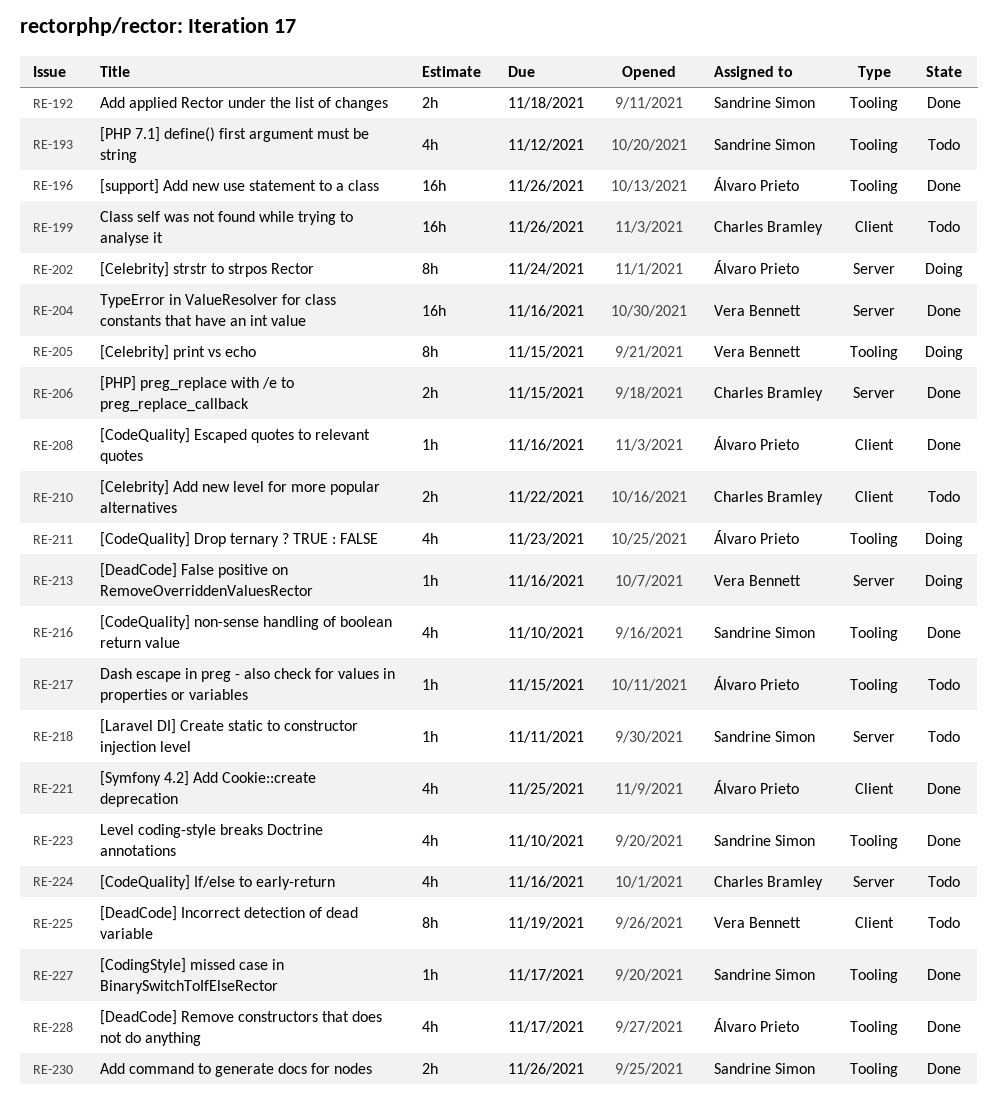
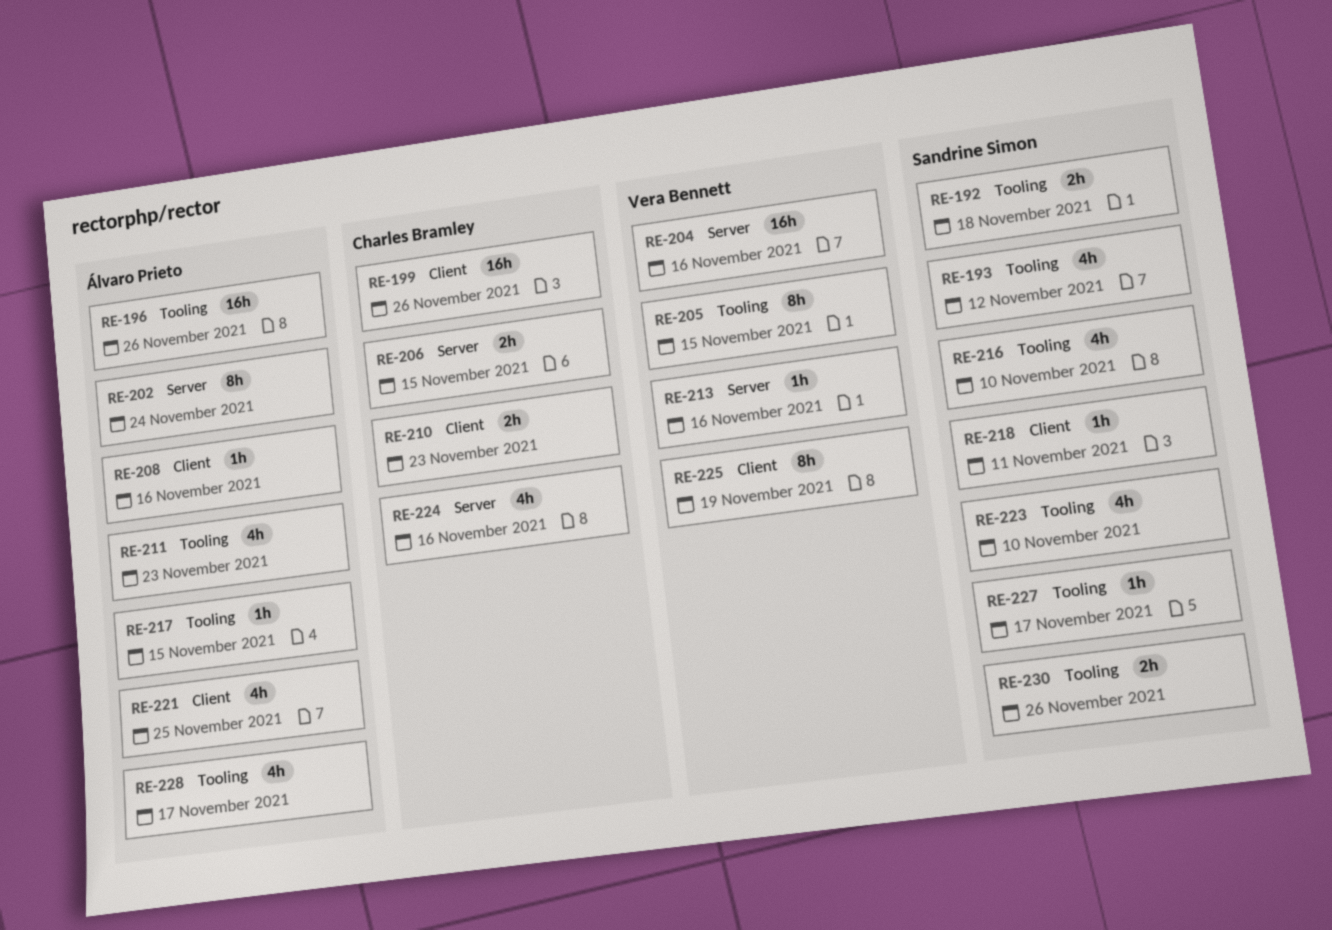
RE-210, due: Nov 22 -> Nov 23
RE-218, label: Server -> Client

